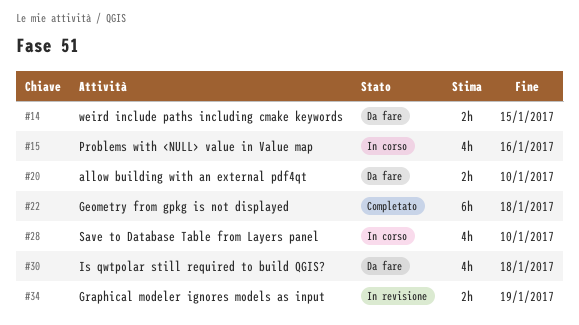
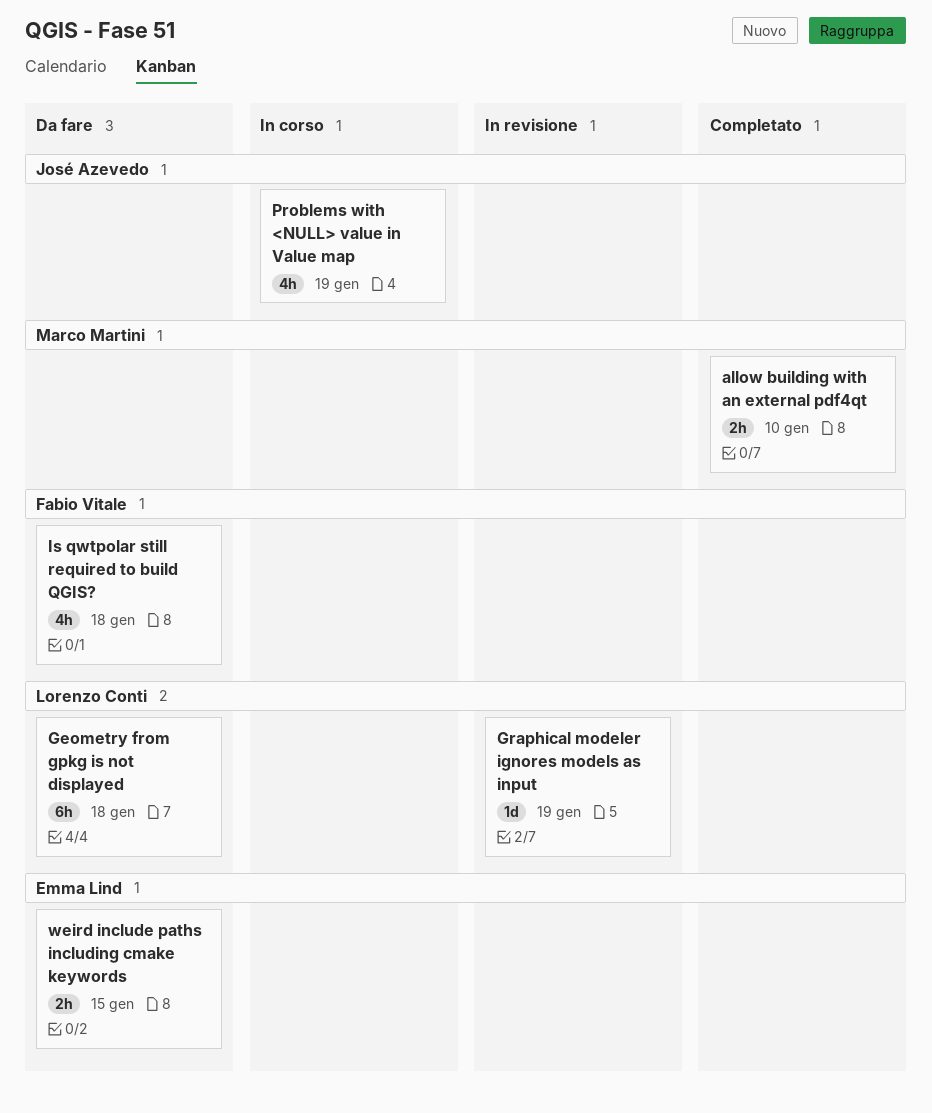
allow building with an external pdf4qt, status: Da fare -> Completato
Geometry from gpkg is not displayed, status: Completato -> Da fare
Graphical modeler ignores models as input, estimate: 2h -> 1d
Problems with <NULL> value in Value map, due: Jan 16 -> Jan 19
Save to Database Table from Layers panel: present -> none

